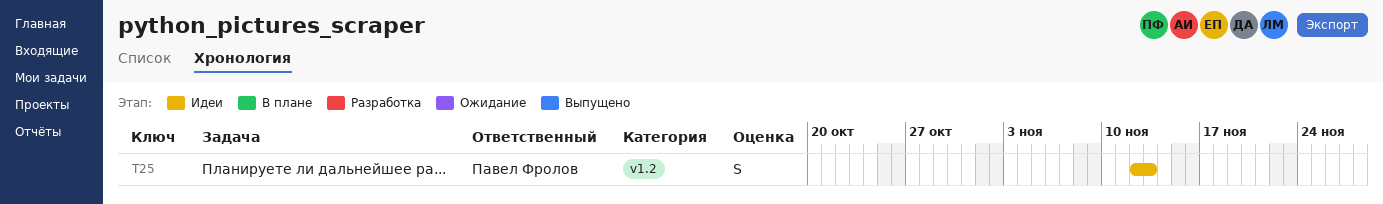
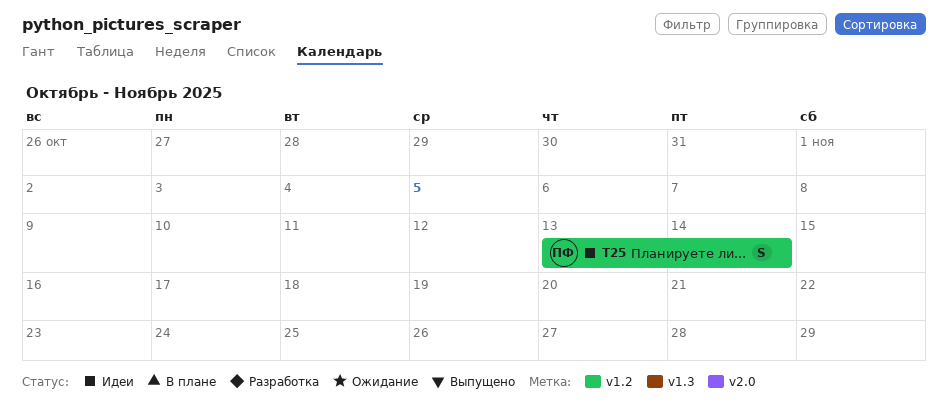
T25, start: Nov 12 -> Nov 13
T25, due: Nov 13 -> Nov 14

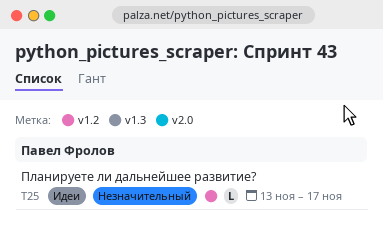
T25, estimate: S -> L
T25, due: Nov 14 -> Nov 17

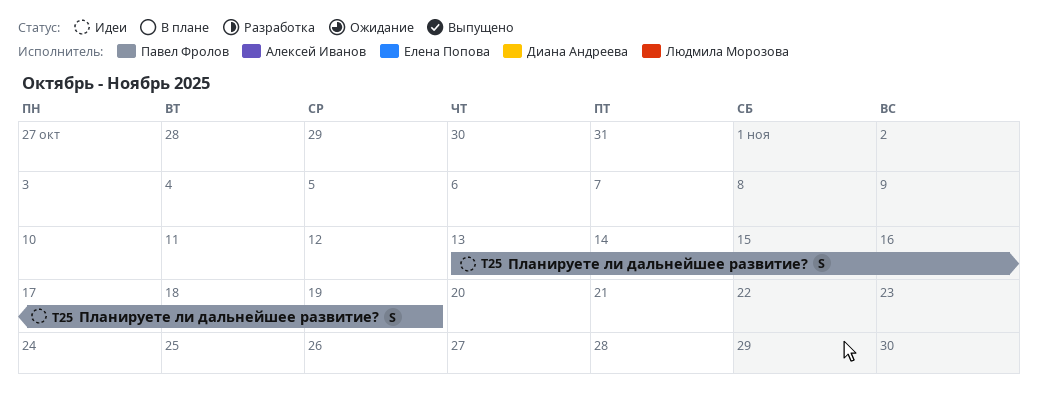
T25, estimate: L -> S
T25, due: Nov 17 -> Nov 19

